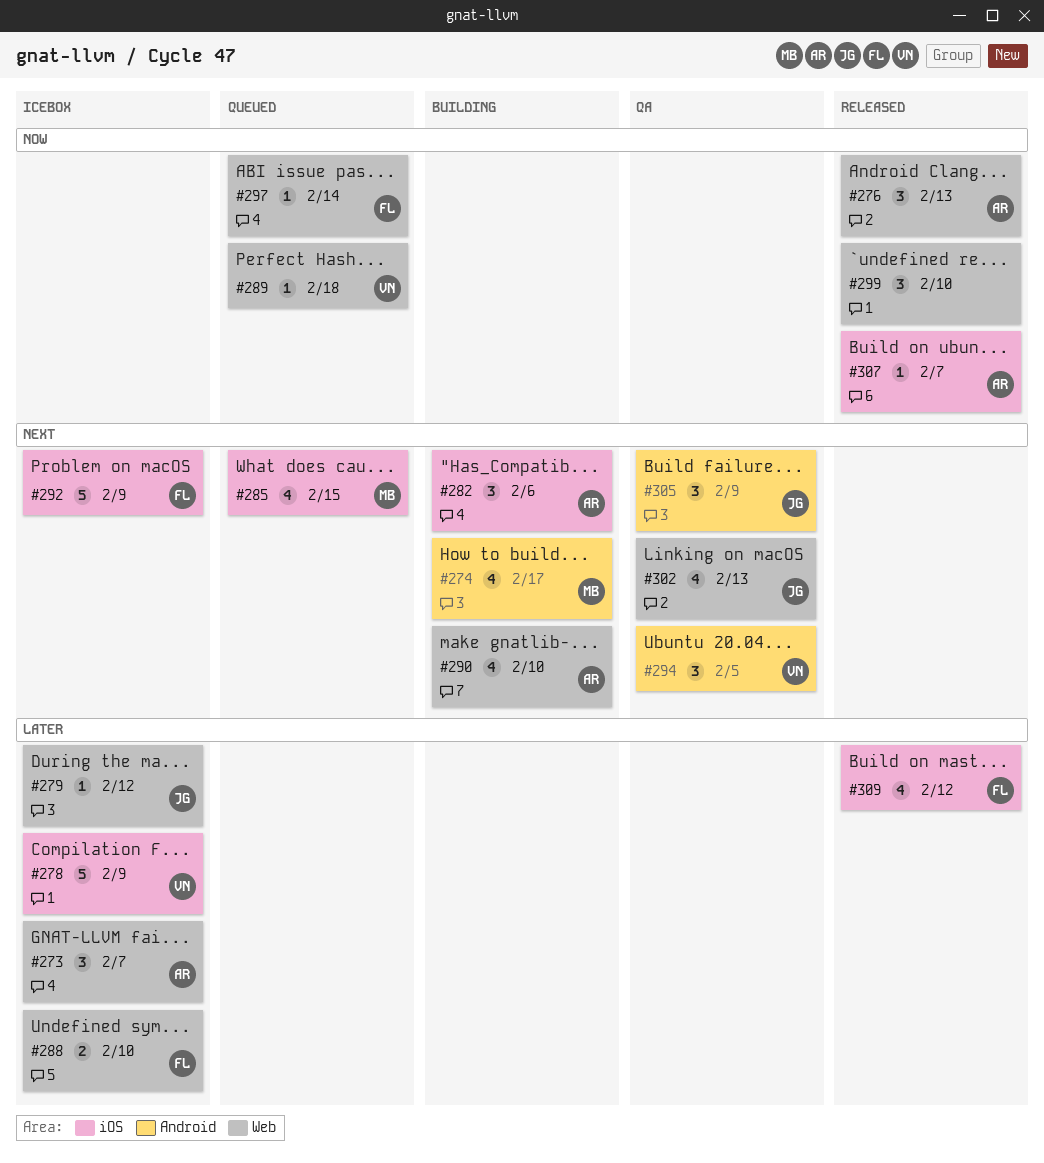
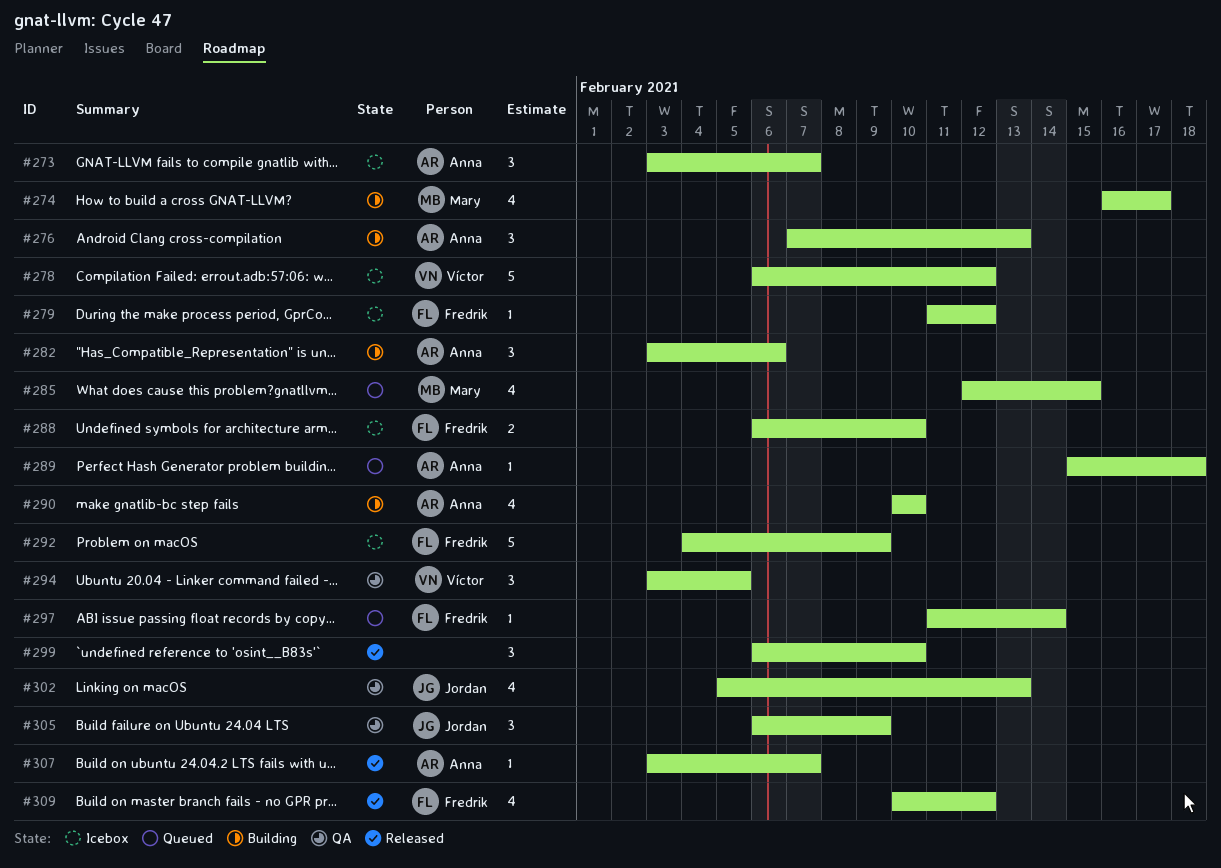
#276, status: Released -> Building
#278, due: Feb 9 -> Feb 12
#279, owner: Jordan -> Fredrik
#289, owner: Víctor -> Anna

